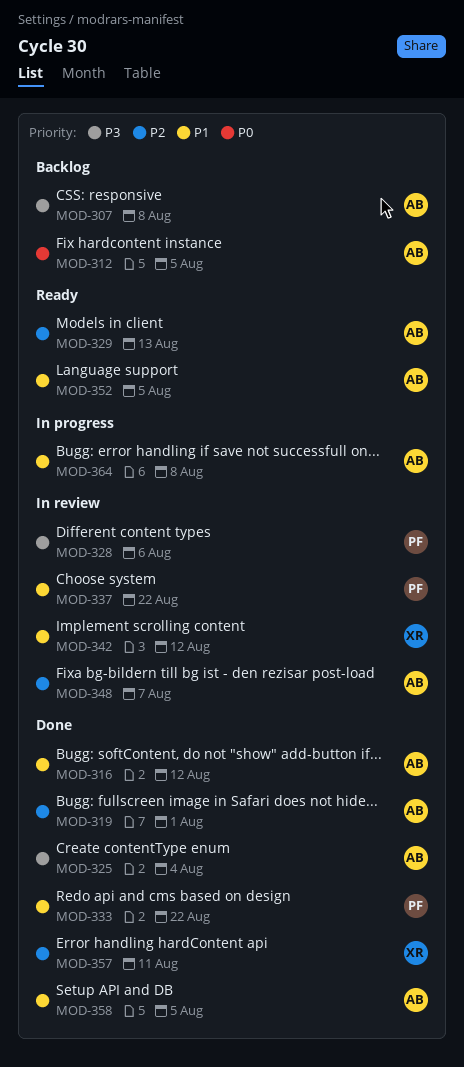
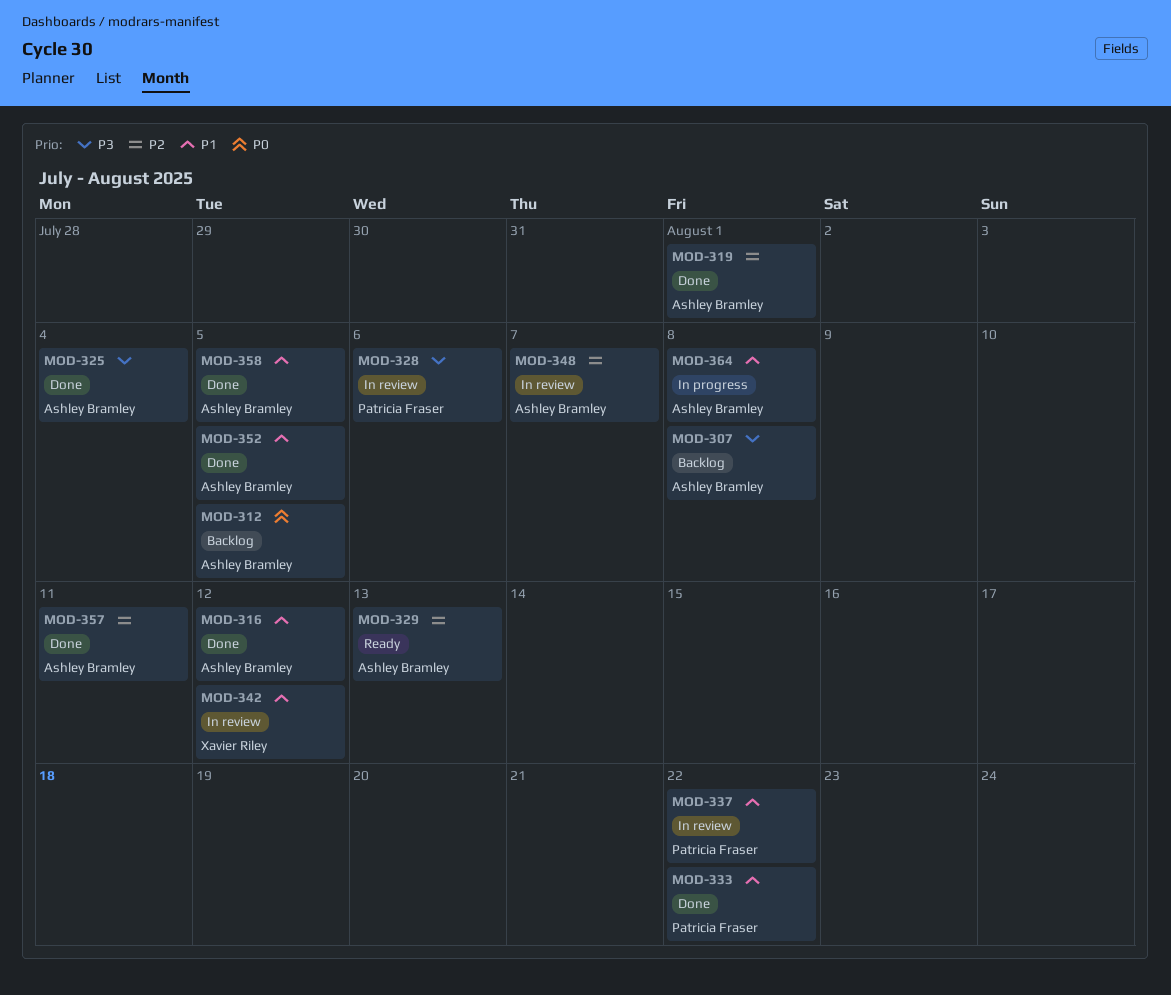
MOD-352, status: Ready -> Done
MOD-357, owner: Xavier Riley -> Ashley Bramley

